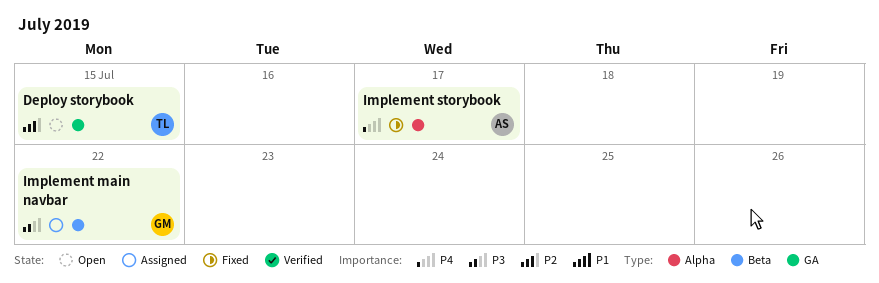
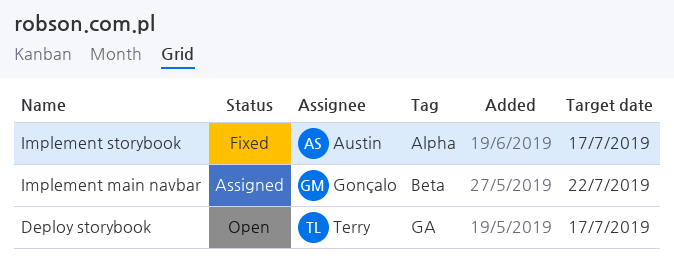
Deploy storybook, due: Jul 15 -> Jul 17

